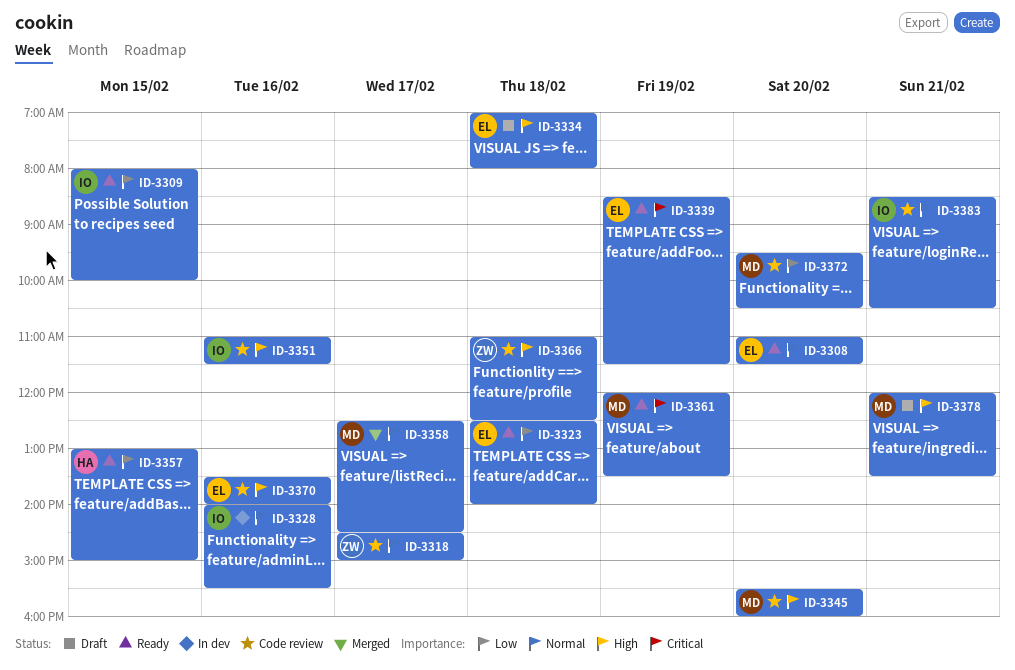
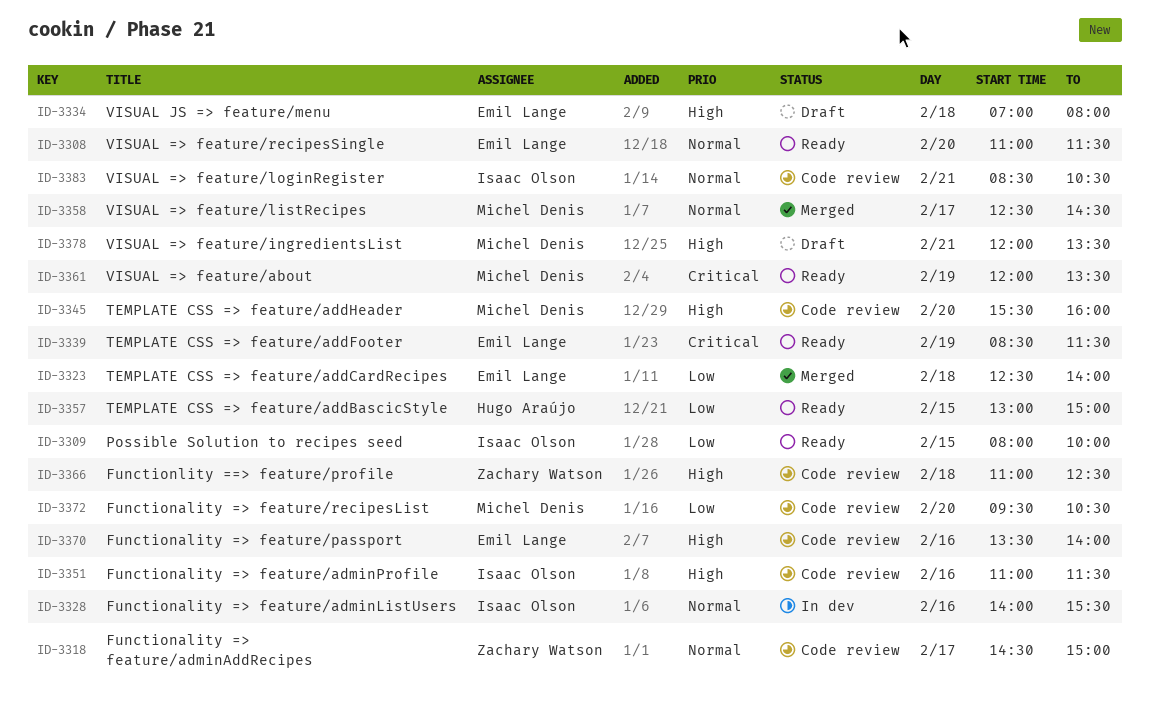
ID-3323, status: Ready -> Merged

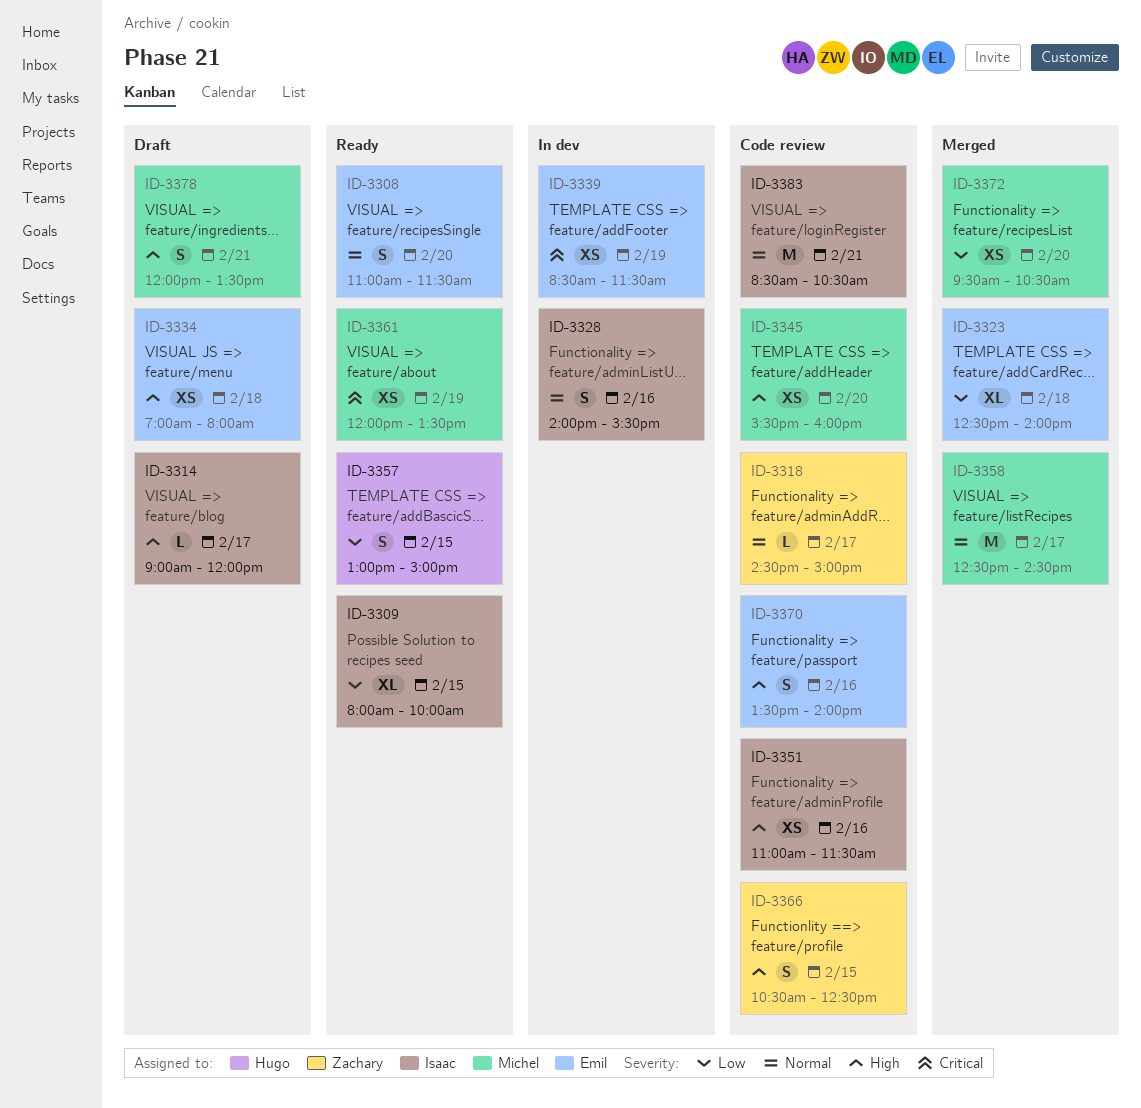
ID-3314: none -> present
ID-3339, status: Ready -> In dev
ID-3366, day: Feb 18 -> Feb 15
ID-3366, begins: 11:00 -> 10:30
ID-3372, status: Code review -> Merged

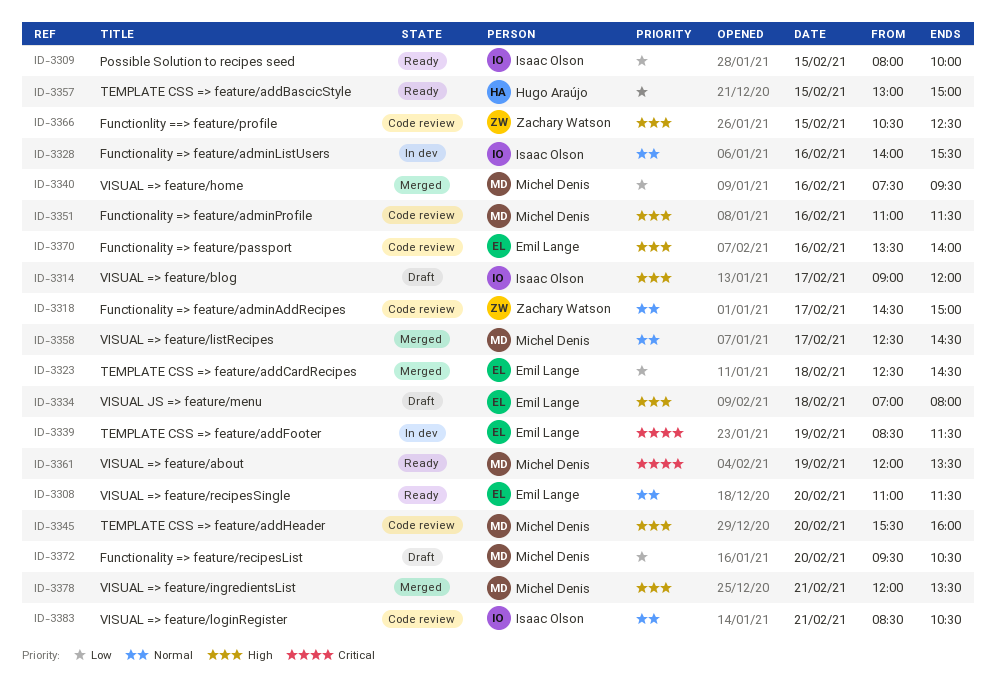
ID-3323, ends: 14:00 -> 14:30
ID-3340: none -> present
ID-3351, owner: Isaac Olson -> Michel Denis
ID-3372, status: Merged -> Draft
ID-3378, status: Draft -> Merged

